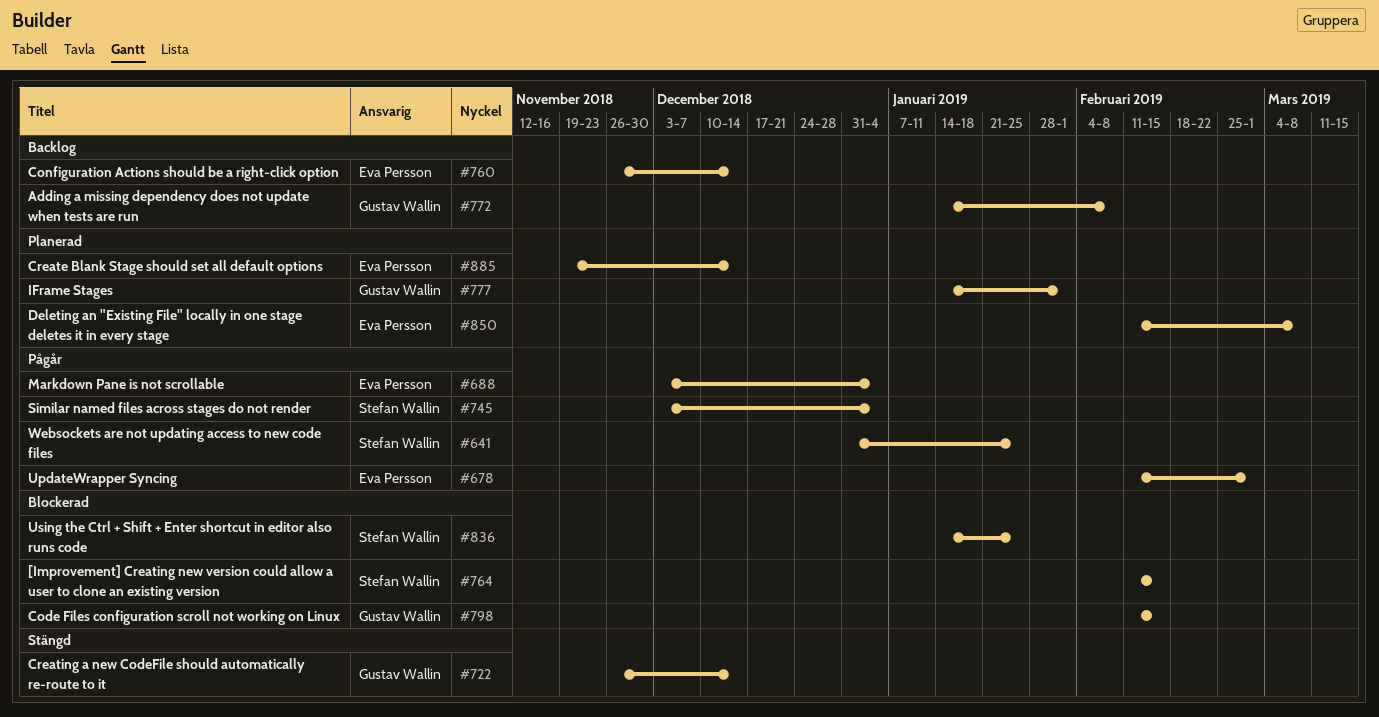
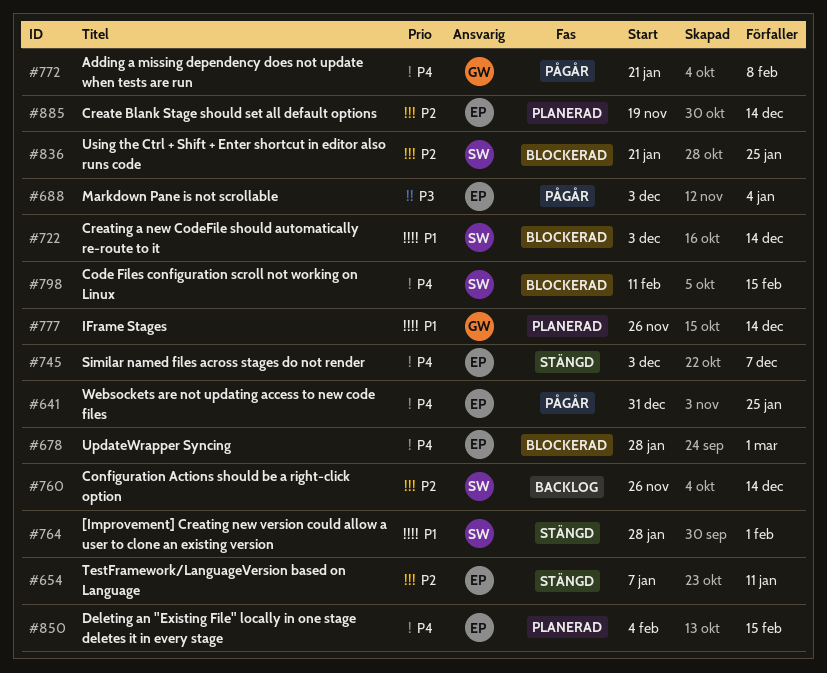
#641, owner: Stefan Wallin -> Eva Persson
#654: none -> present
#678, status: Pågår -> Blockerad
#678, start: Feb 11 -> Jan 28
#722, status: Stängd -> Blockerad
#722, owner: Gustav Wallin -> Stefan Wallin
#722, start: Nov 26 -> Dec 3
#745, status: Pågår -> Stängd
#745, owner: Stefan Wallin -> Eva Persson
#745, due: Jan 4 -> Dec 7
#760, owner: Eva Persson -> Stefan Wallin
#764, status: Blockerad -> Stängd
#764, start: Feb 11 -> Jan 28
#764, due: Feb 15 -> Feb 1
#772, status: Backlog -> Pågår
#772, start: Jan 14 -> Jan 21
#777, start: Jan 14 -> Nov 26
#777, due: Feb 1 -> Dec 14
#798, owner: Gustav Wallin -> Stefan Wallin
#836, start: Jan 14 -> Jan 21
#850, start: Feb 11 -> Feb 4
#850, due: Mar 8 -> Feb 15

